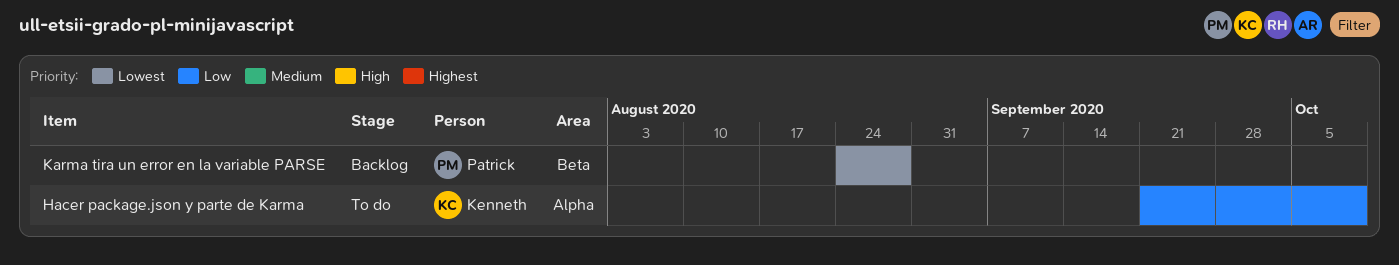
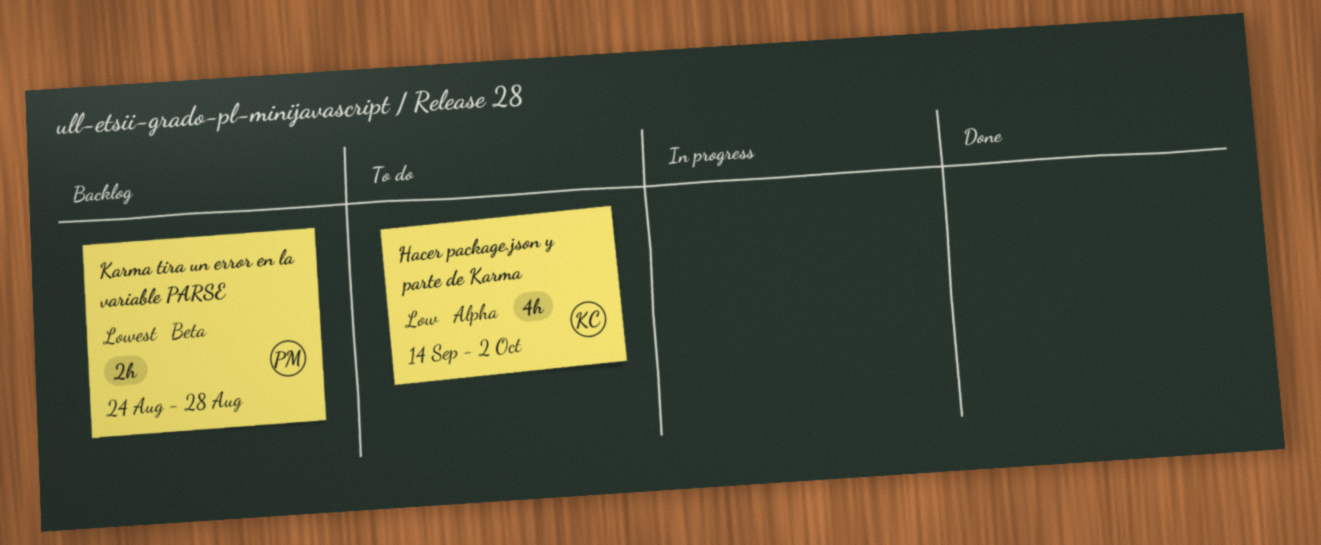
Hacer package.json y parte de Karma, start: Sep 21 -> Sep 14
Hacer package.json y parte de Karma, due: Oct 9 -> Oct 2

